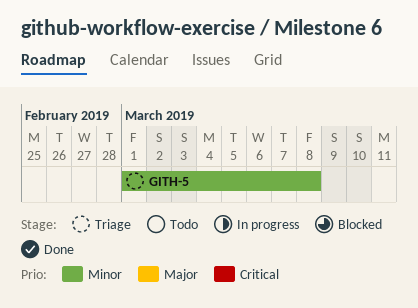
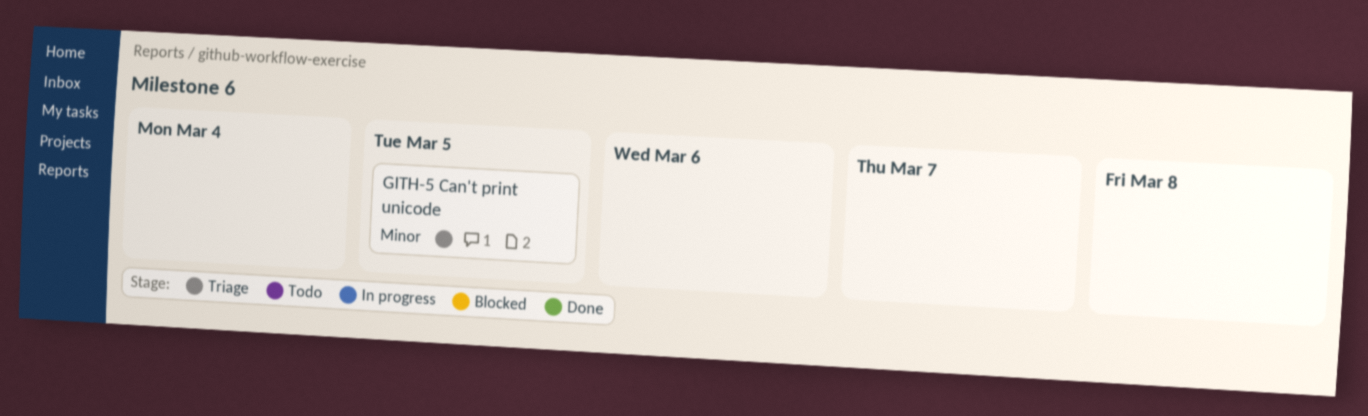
GITH-5, due: Mar 8 -> Mar 5

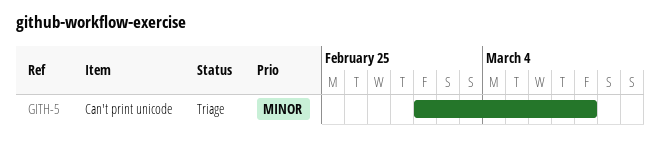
GITH-5, due: Mar 5 -> Mar 8

